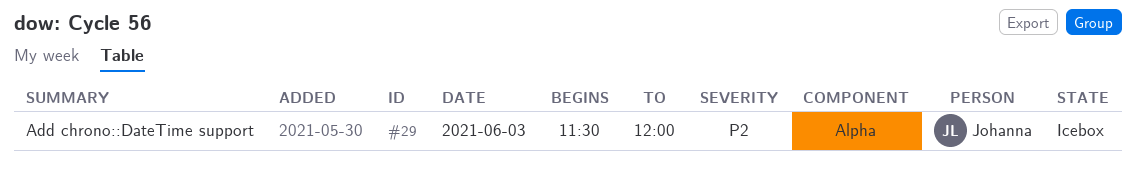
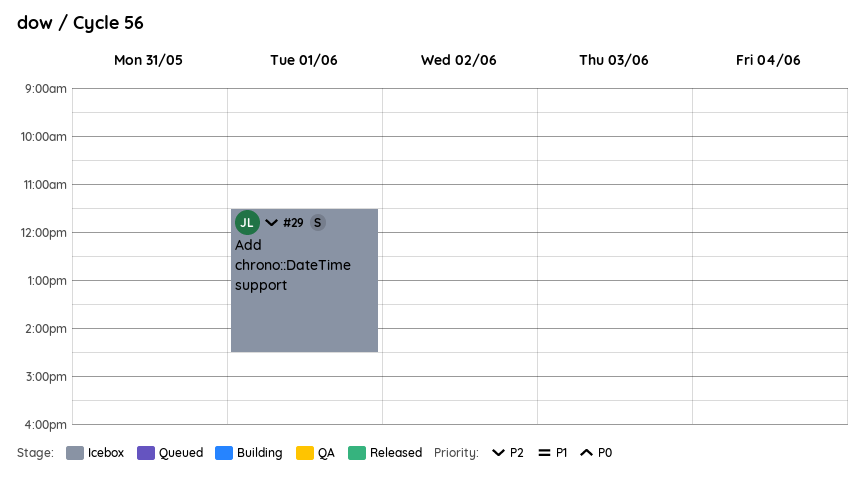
#29, day: Jun 3 -> Jun 1
#29, ends: 12:00 -> 14:30

